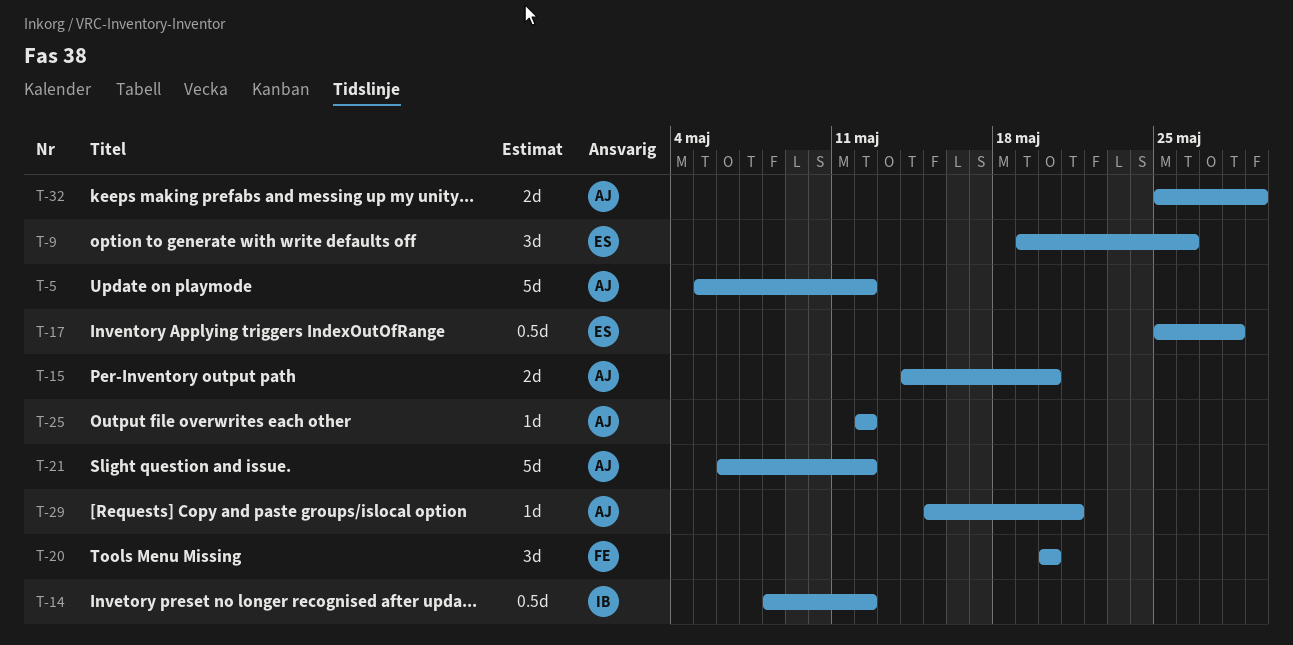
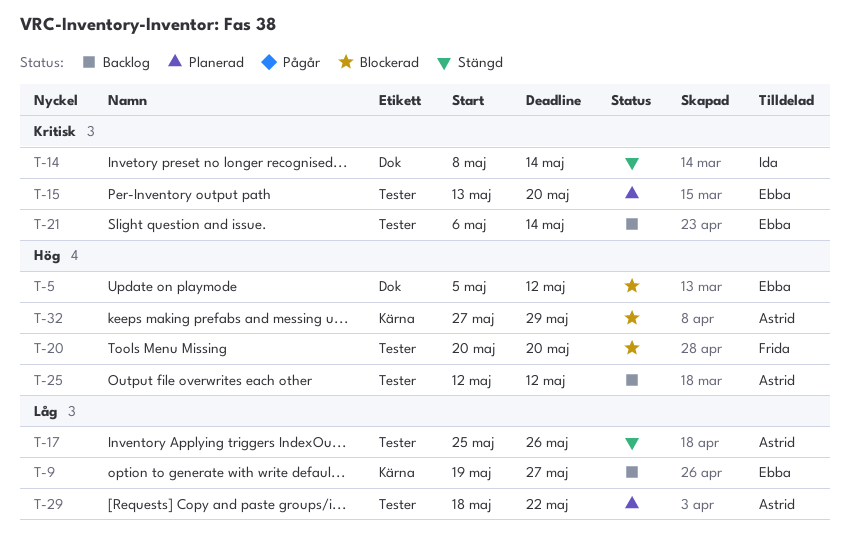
T-5, owner: Astrid -> Ebba
T-9, due: May 26 -> May 27
T-14, due: May 12 -> May 14
T-15, owner: Astrid -> Ebba
T-15, start: May 14 -> May 13
T-17, owner: Ebba -> Astrid
T-17, due: May 28 -> May 26
T-21, owner: Astrid -> Ebba
T-21, due: May 12 -> May 14
T-29, start: May 15 -> May 18
T-29, due: May 21 -> May 22
T-32, start: May 25 -> May 27

